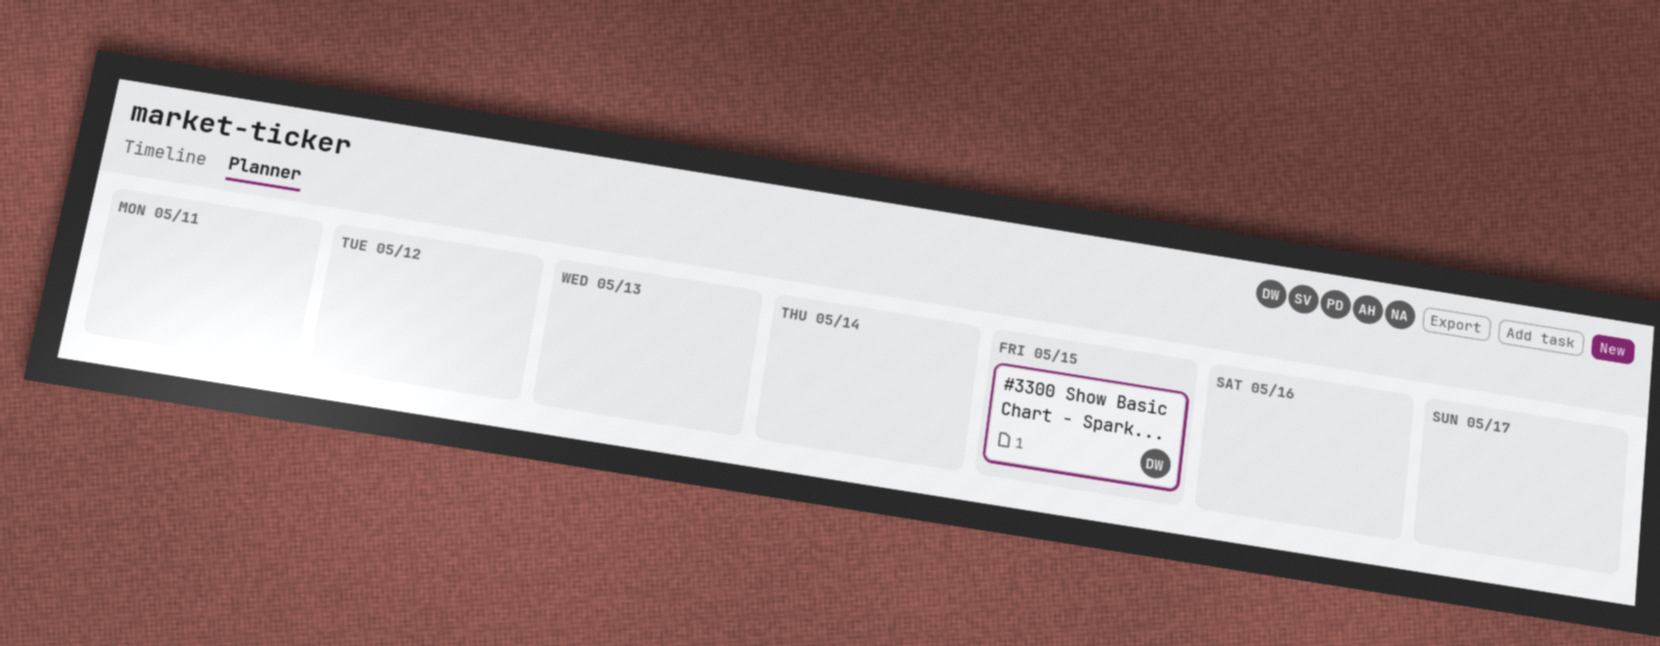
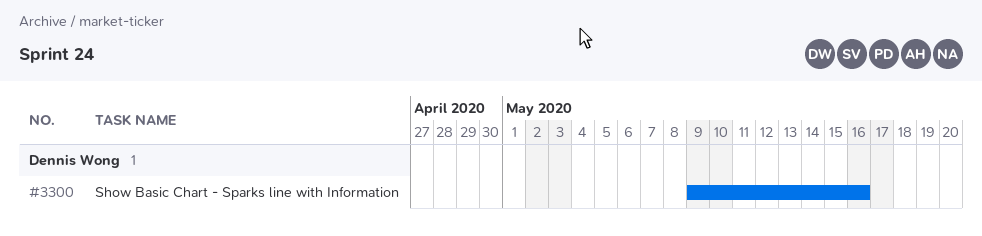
#3300, due: May 15 -> May 16

